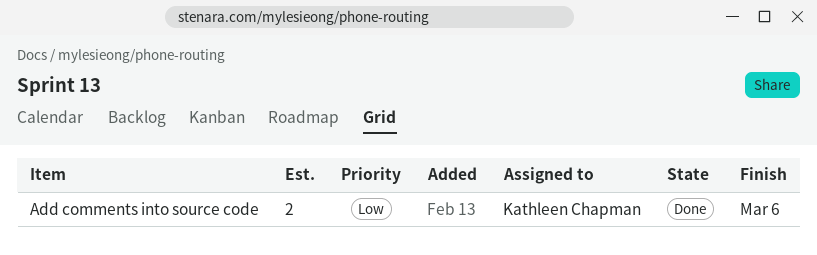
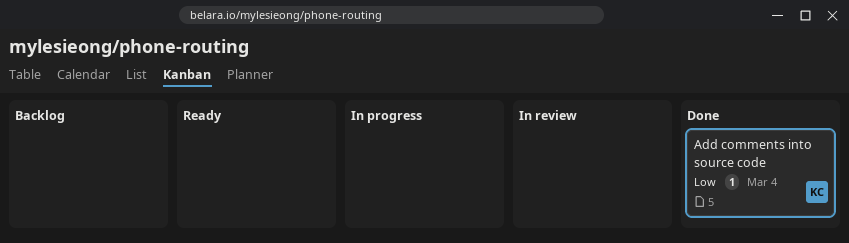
Add comments into source code, estimate: 2 -> 1
Add comments into source code, due: Mar 6 -> Mar 4

